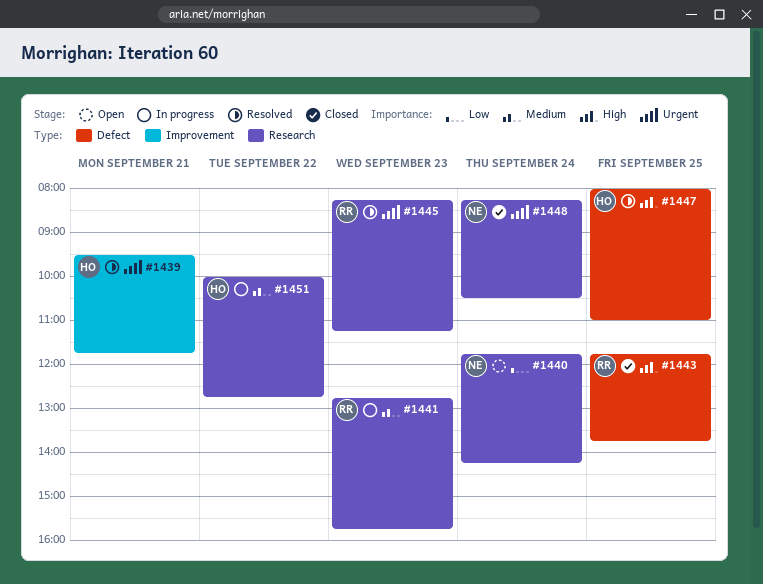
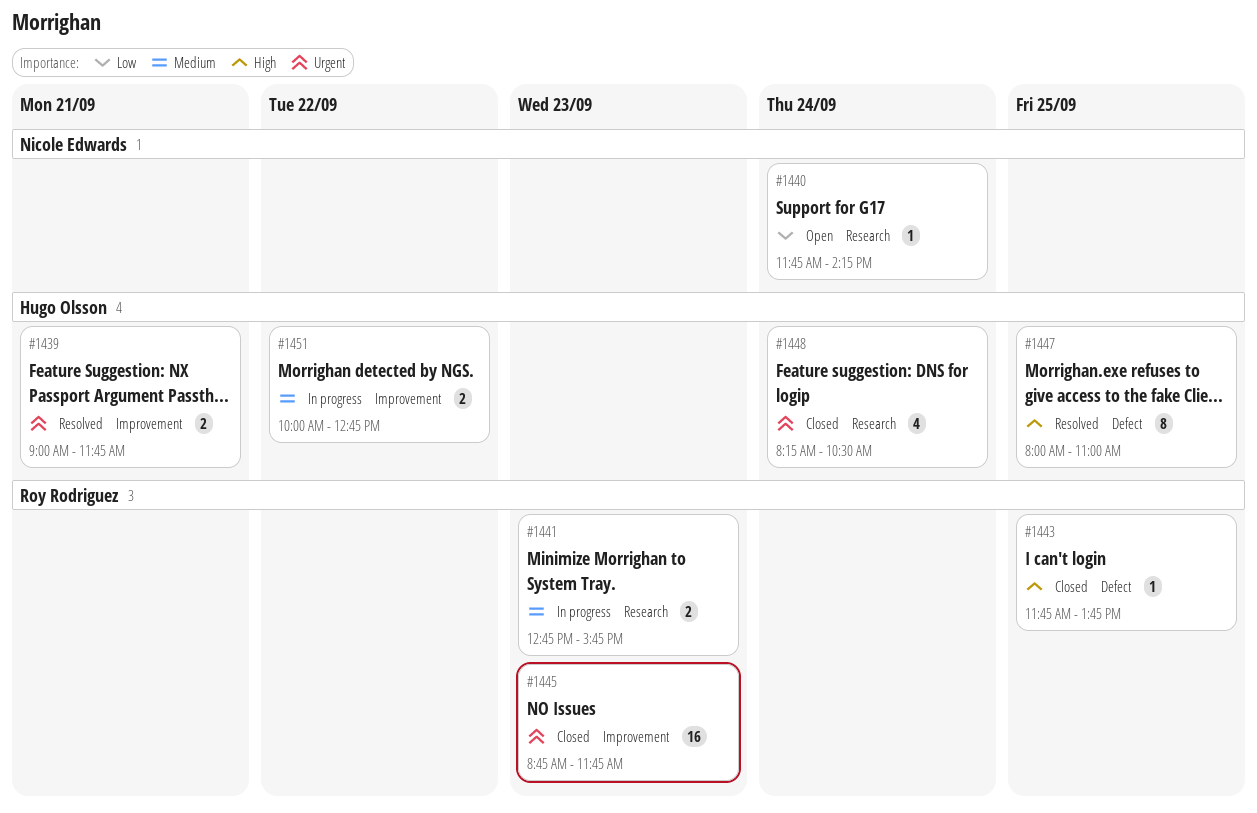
#1439, begins: 09:30 -> 09:00
#1445, status: Resolved -> Closed
#1445, label: Research -> Improvement
#1445, begins: 08:15 -> 08:45
#1445, ends: 11:15 -> 11:45
#1448, owner: Nicole Edwards -> Hugo Olsson
#1451, label: Research -> Improvement

